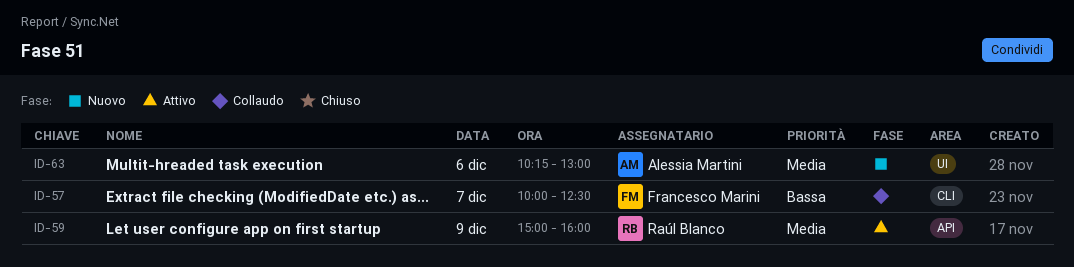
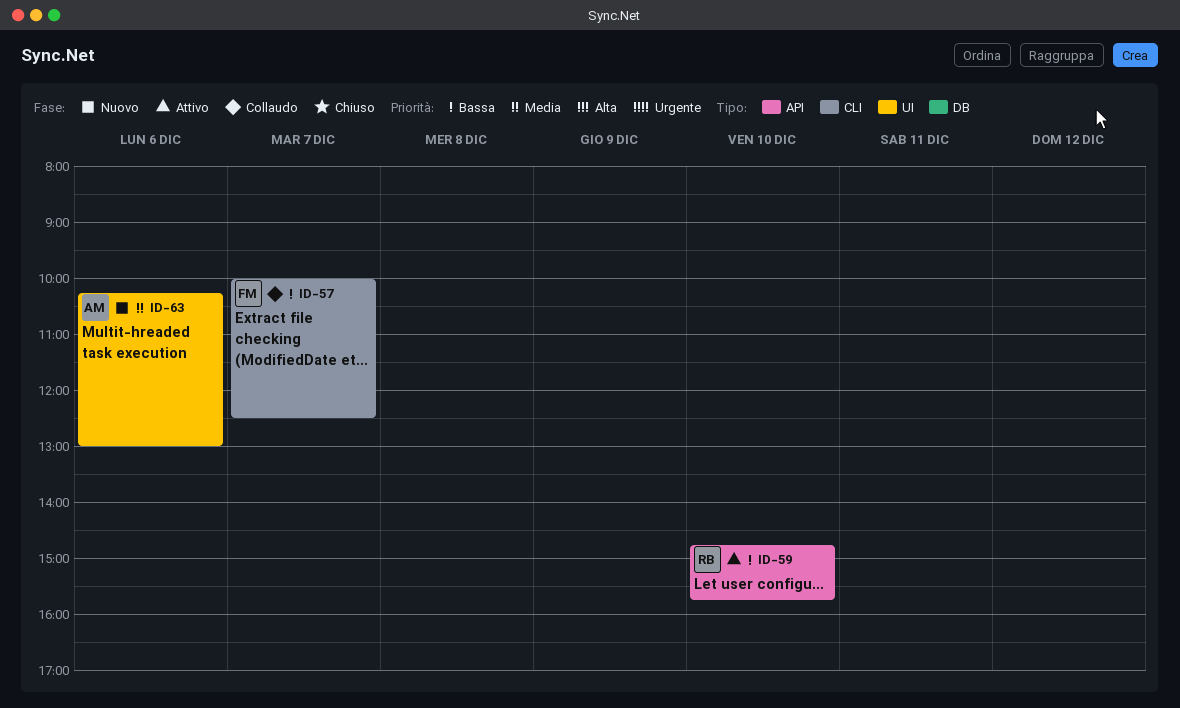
ID-59, priority: Media -> Bassa
ID-59, day: Dec 9 -> Dec 10
ID-59, begins: 15:00 -> 14:45
ID-59, ends: 16:00 -> 15:45

